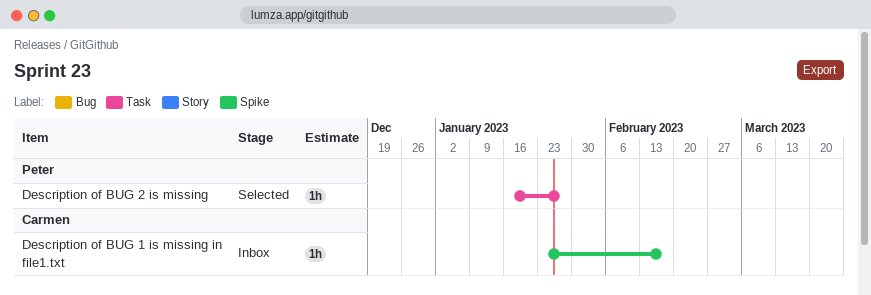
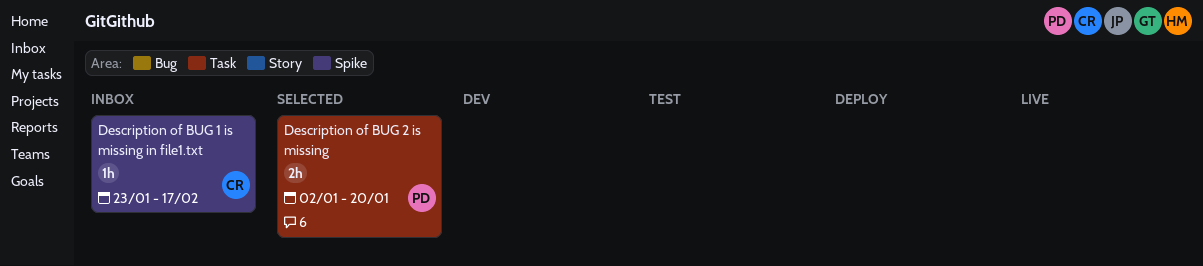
Description of BUG 2 is missing, estimate: 1h -> 2h
Description of BUG 2 is missing, start: Jan 16 -> Jan 2
Description of BUG 2 is missing, due: Jan 27 -> Jan 20

